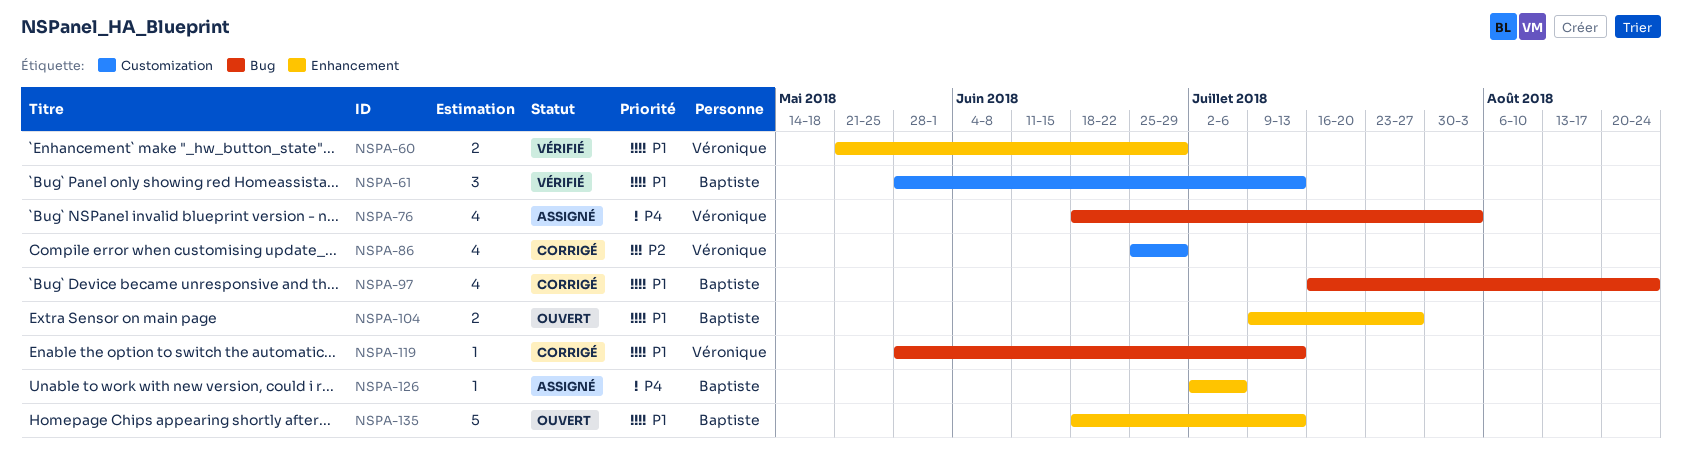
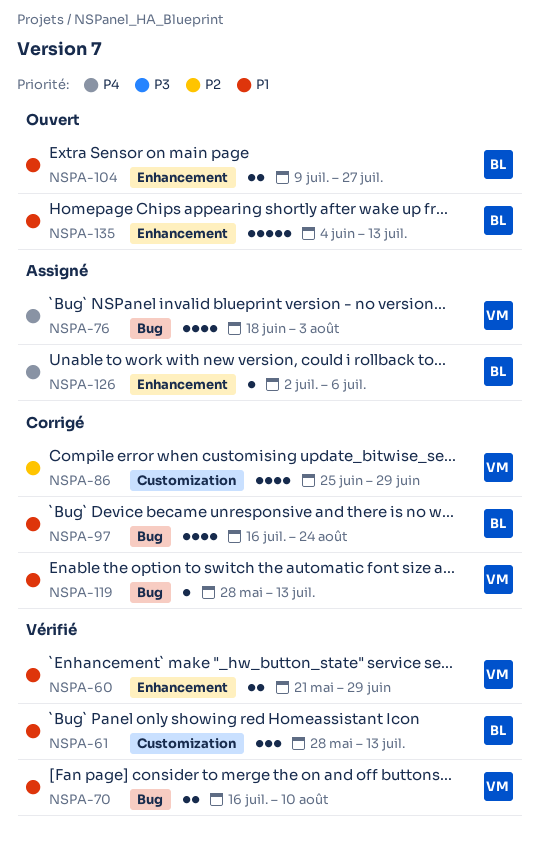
NSPA-70: none -> present
NSPA-135, start: Jun 18 -> Jun 4

